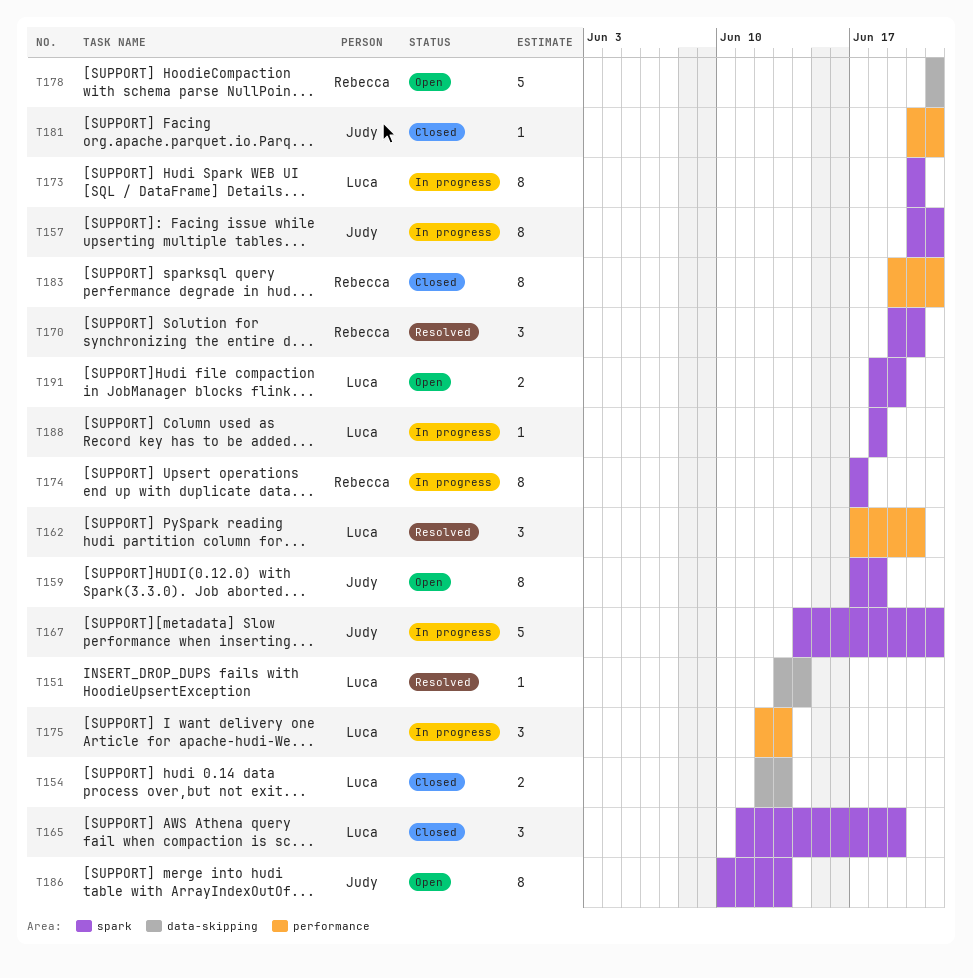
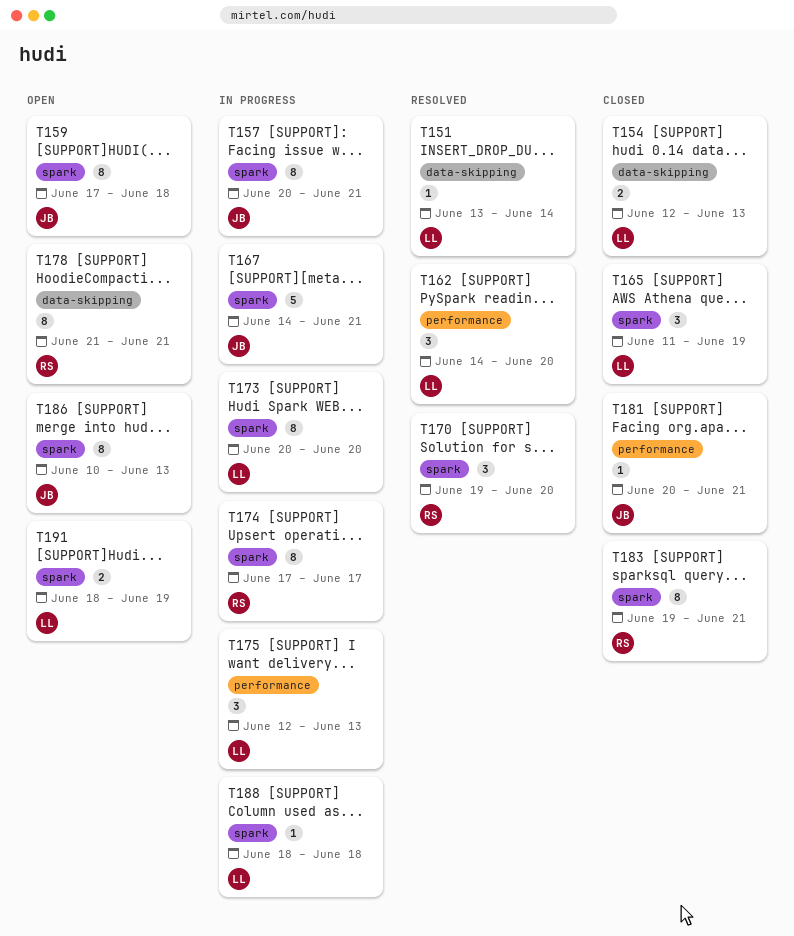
T162, start: Jun 17 -> Jun 14
T178, estimate: 5 -> 8
T183, label: performance -> spark

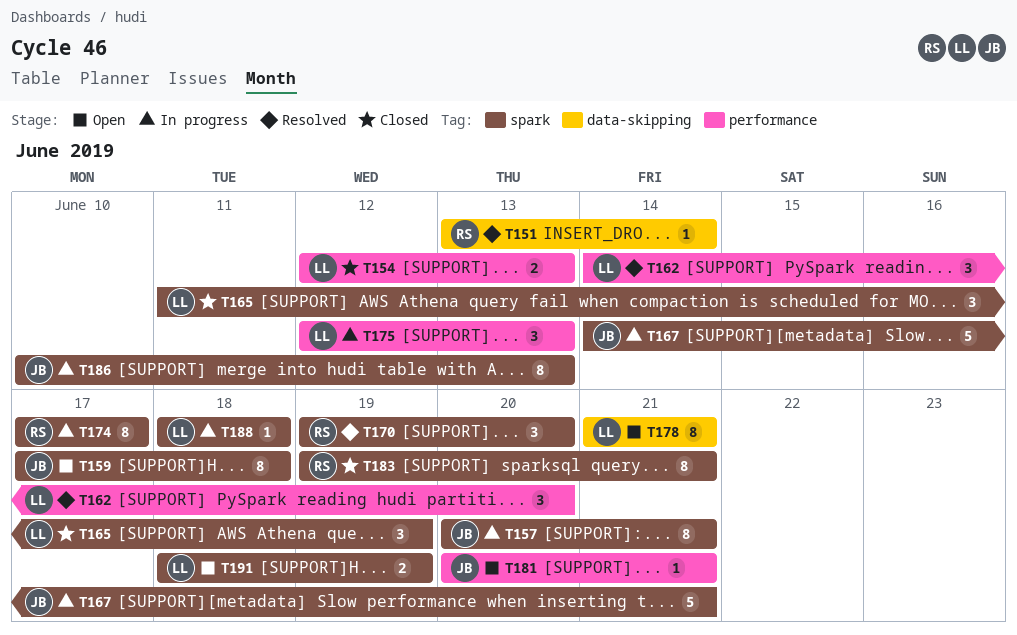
T151, owner: LL -> RS
T154, label: data-skipping -> performance
T173: present -> none
T178, owner: RS -> LL
T181, status: Closed -> Open
T186, status: Open -> In progress

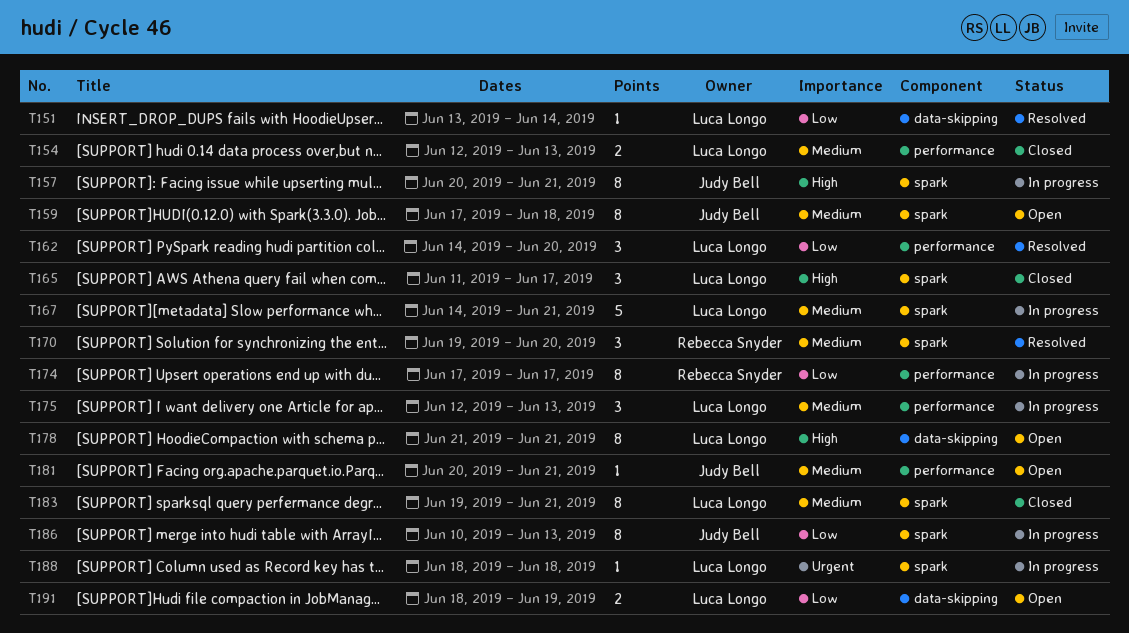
T151, owner: Rebecca Snyder -> Luca Longo
T165, due: Jun 19 -> Jun 17
T167, owner: Judy Bell -> Luca Longo
T174, label: spark -> performance
T183, owner: Rebecca Snyder -> Luca Longo
T191, label: spark -> data-skipping

